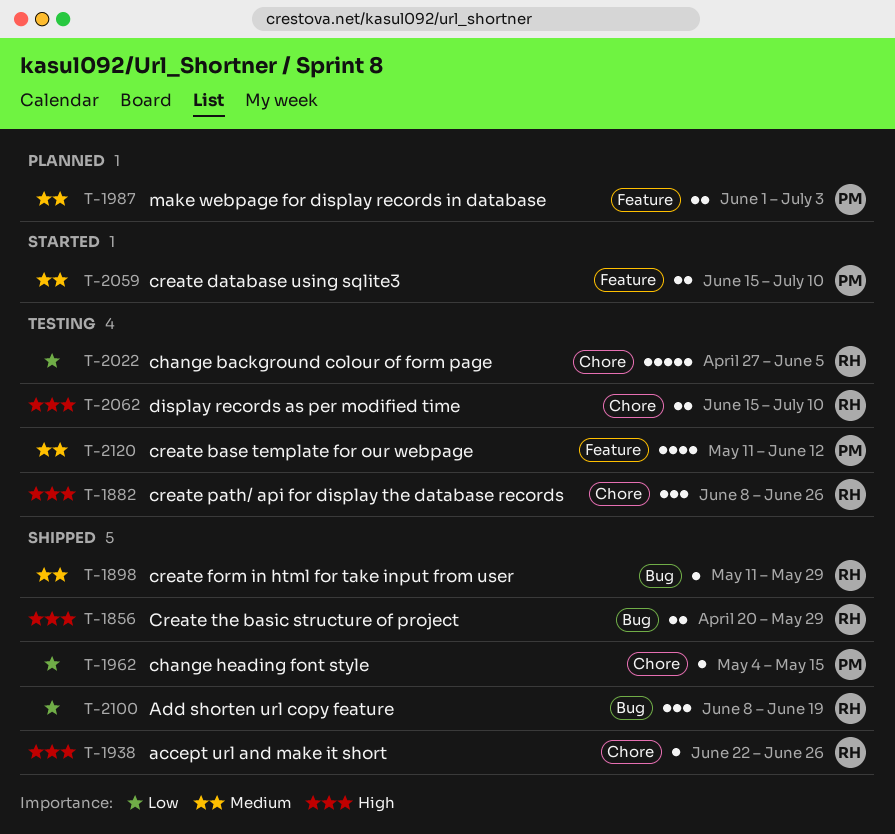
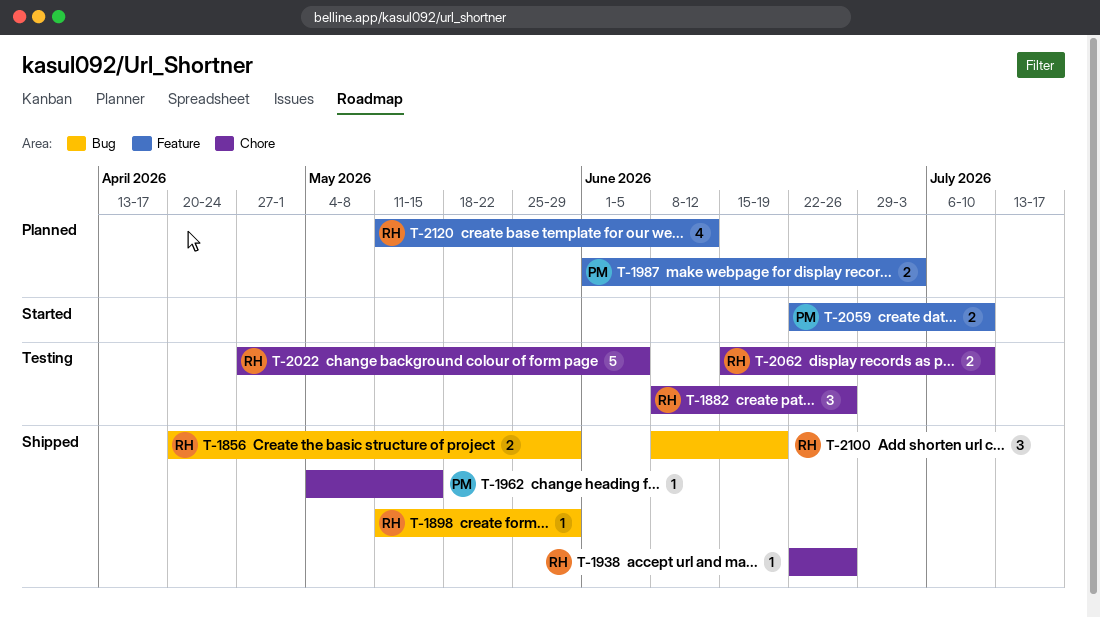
T-2059, start: Jun 15 -> Jun 22
T-2120, status: Testing -> Planned
T-2120, owner: PM -> RH

